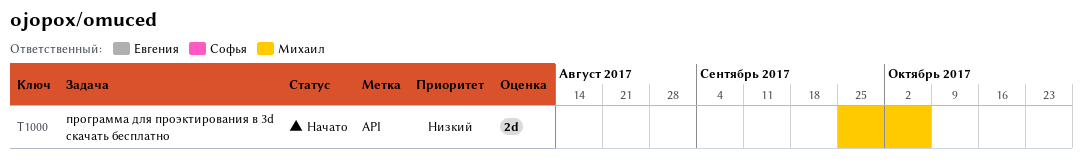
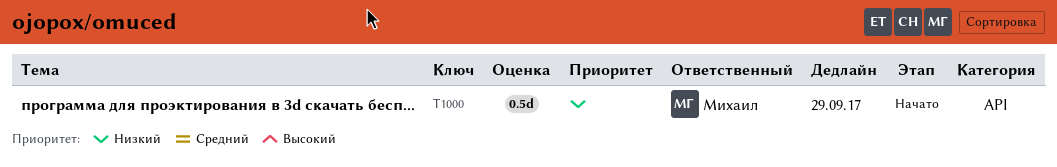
T1000, estimate: 2d -> 0.5d
T1000, due: Oct 6 -> Sep 29

